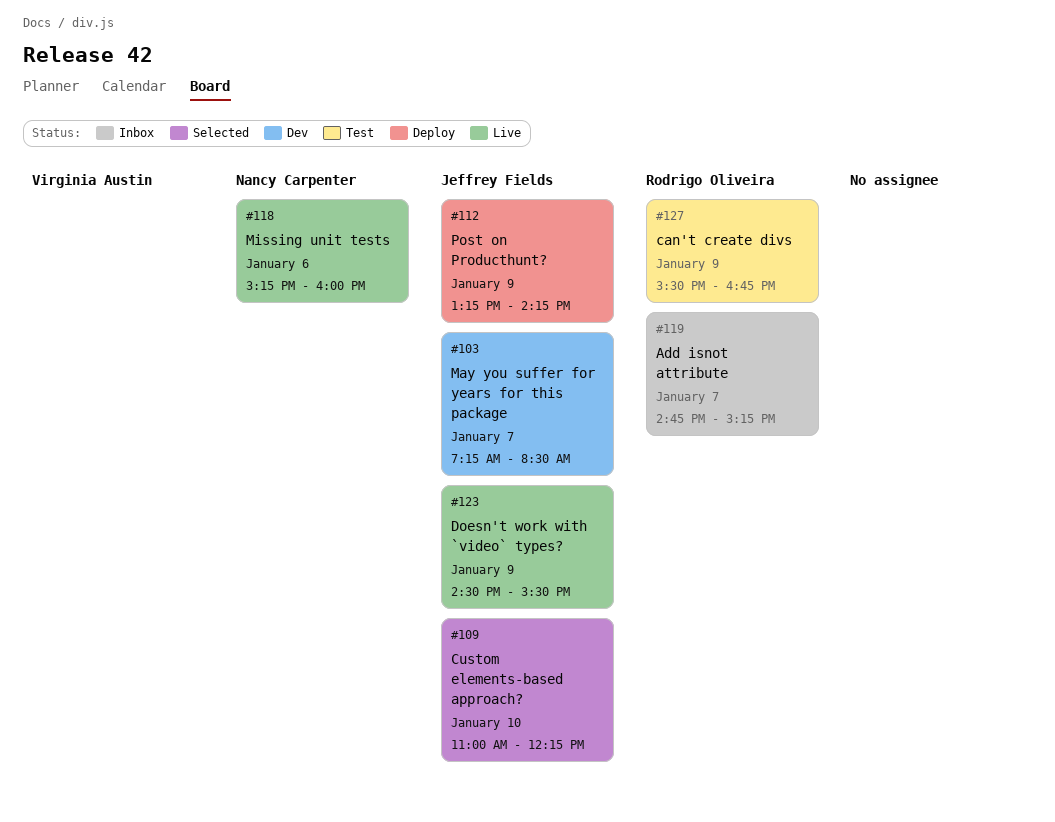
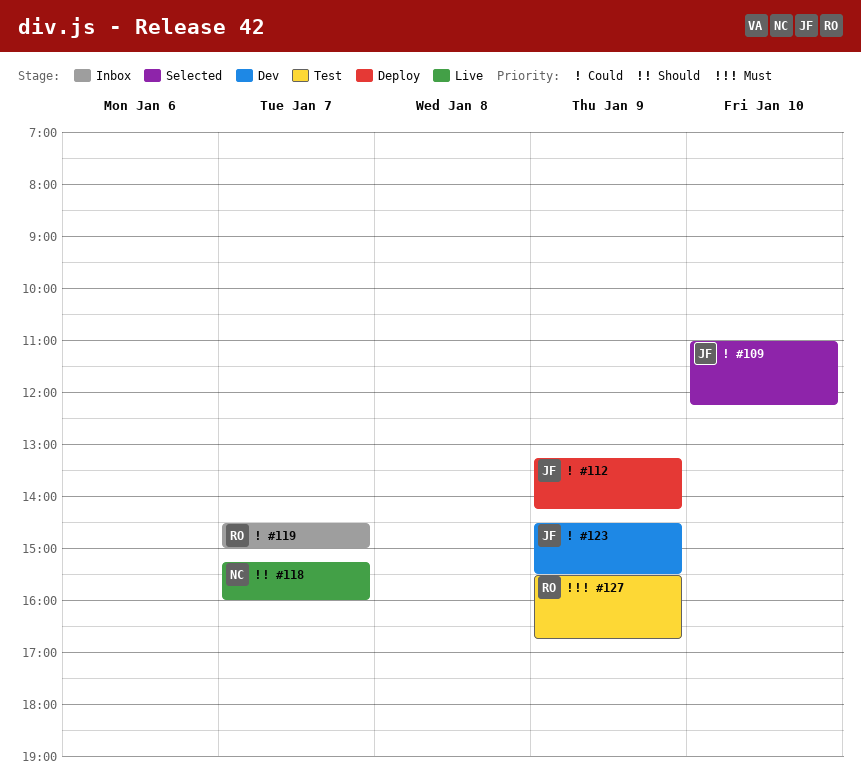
#103: present -> none
#118, day: Jan 6 -> Jan 7
#119, begins: 14:45 -> 14:30
#119, ends: 15:15 -> 15:00
#123, status: Live -> Dev

